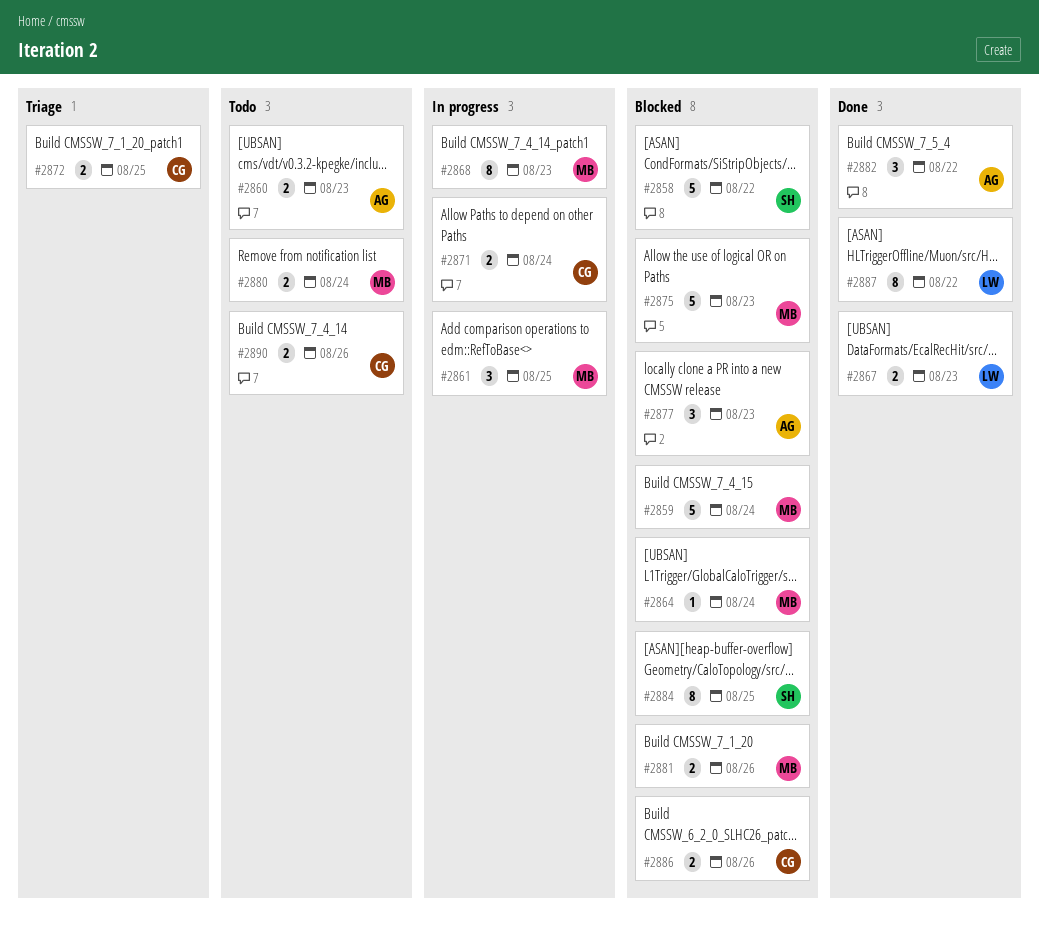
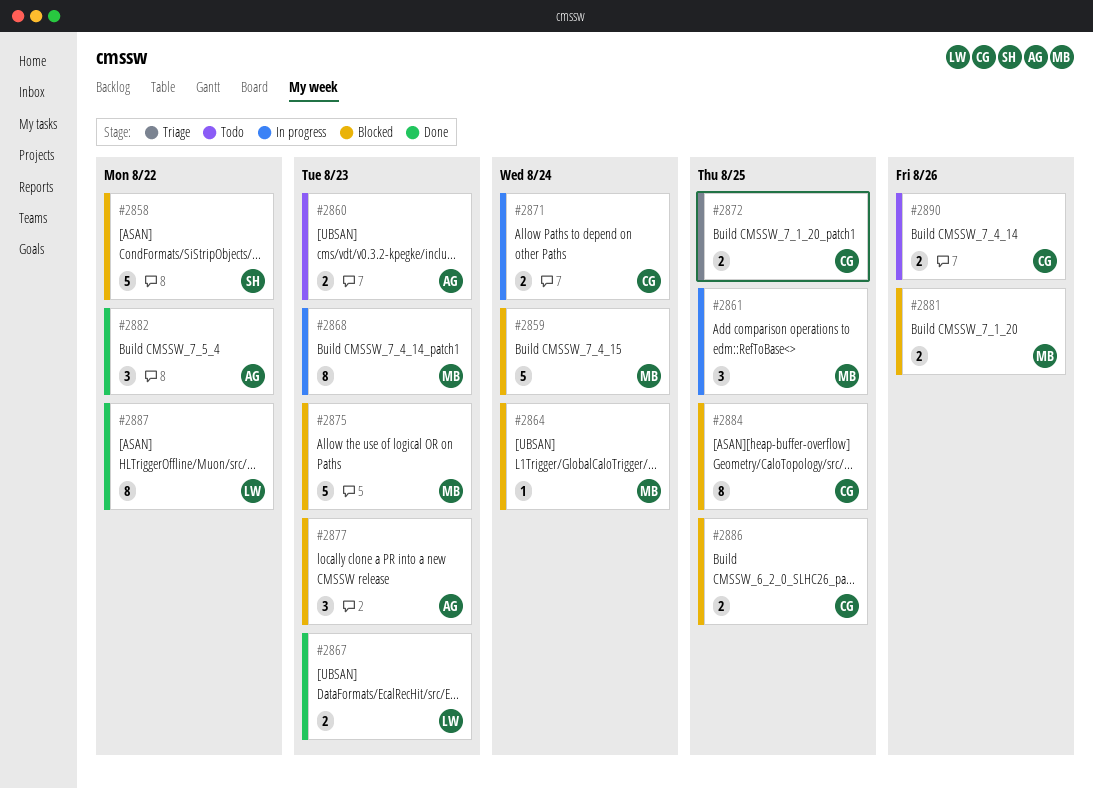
#2880: present -> none
#2884, owner: SH -> CG
#2886, due: Aug 26 -> Aug 25

